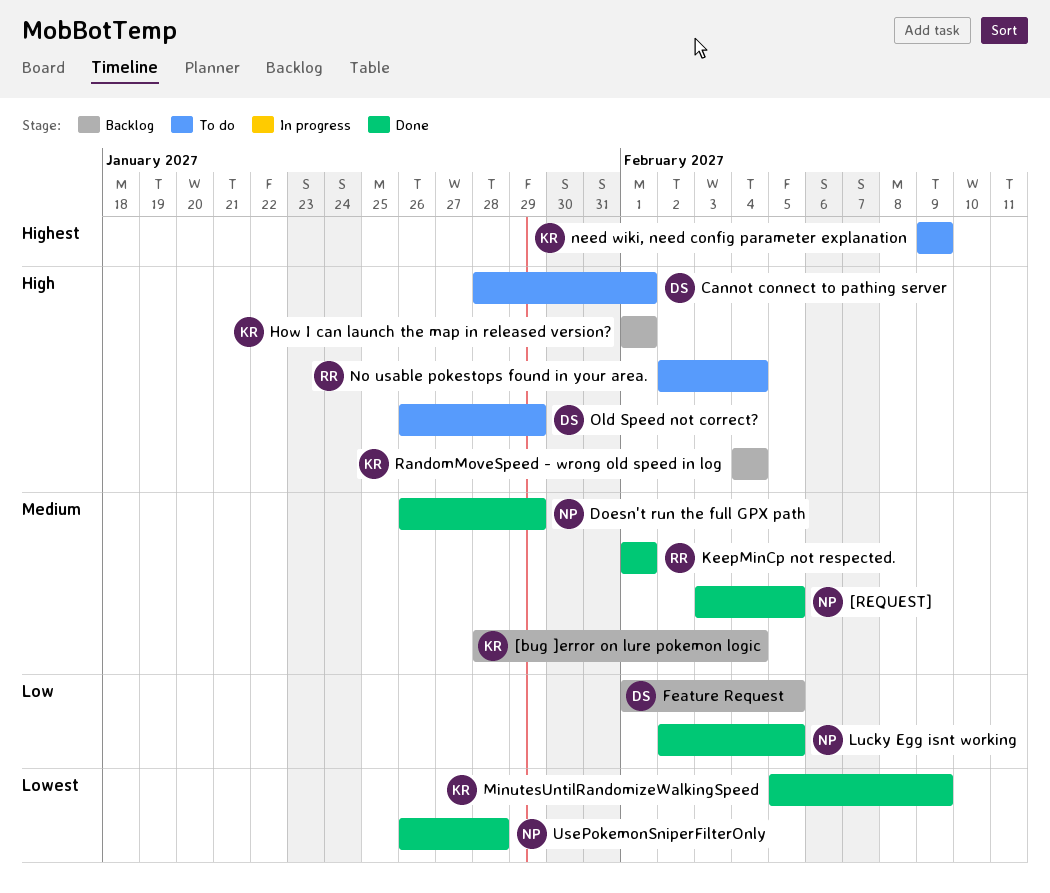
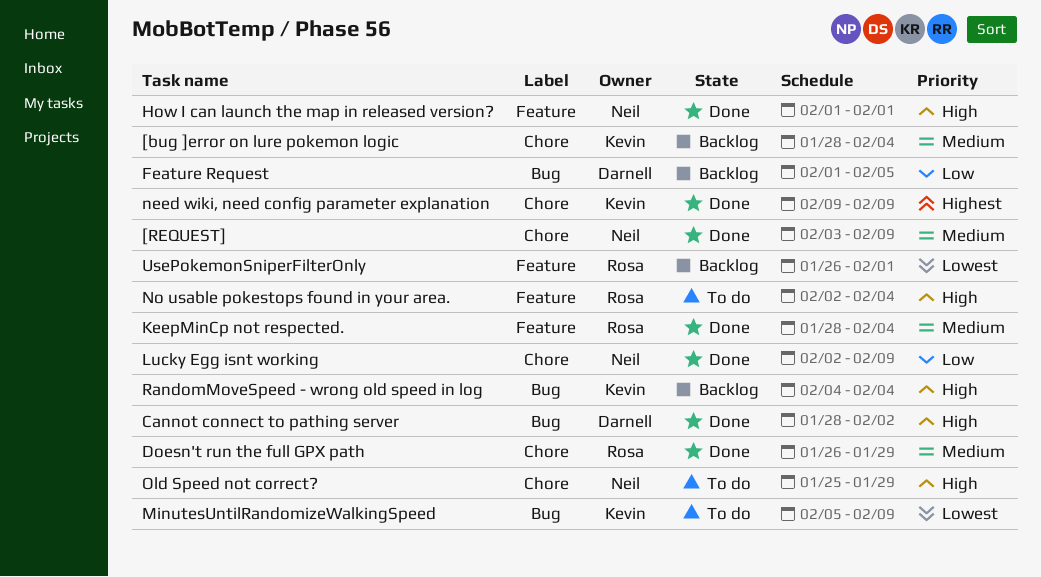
[REQUEST], due: Feb 5 -> Feb 9
Cannot connect to pathing server, status: To do -> Done
Cannot connect to pathing server, due: Feb 1 -> Feb 2
Doesn't run the full GPX path, owner: Neil -> Rosa
How I can launch the map in released version?, status: Backlog -> Done
How I can launch the map in released version?, owner: Kevin -> Neil
KeepMinCp not respected., start: Feb 1 -> Jan 28
KeepMinCp not respected., due: Feb 1 -> Feb 4
Lucky Egg isnt working, due: Feb 5 -> Feb 9
MinutesUntilRandomizeWalkingSpeed, status: Done -> To do
need wiki, need config parameter explanation, status: To do -> Done
Old Speed not correct?, owner: Darnell -> Neil
Old Speed not correct?, start: Jan 26 -> Jan 25
UsePokemonSniperFilterOnly, status: Done -> Backlog
UsePokemonSniperFilterOnly, owner: Neil -> Rosa
UsePokemonSniperFilterOnly, due: Jan 28 -> Feb 1

